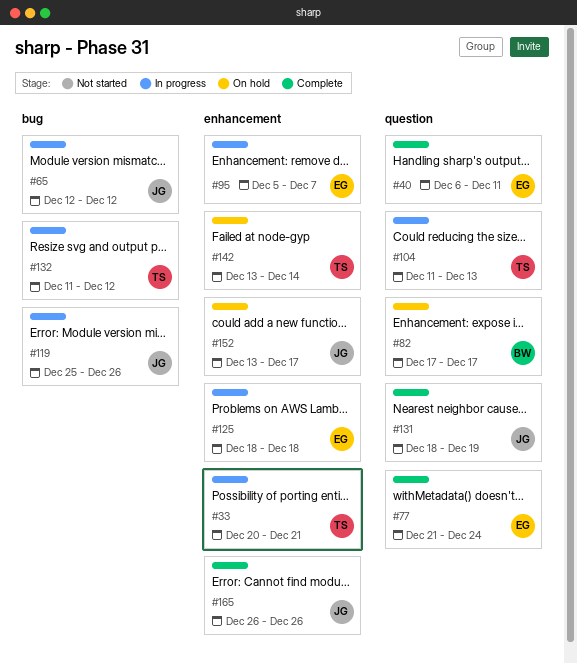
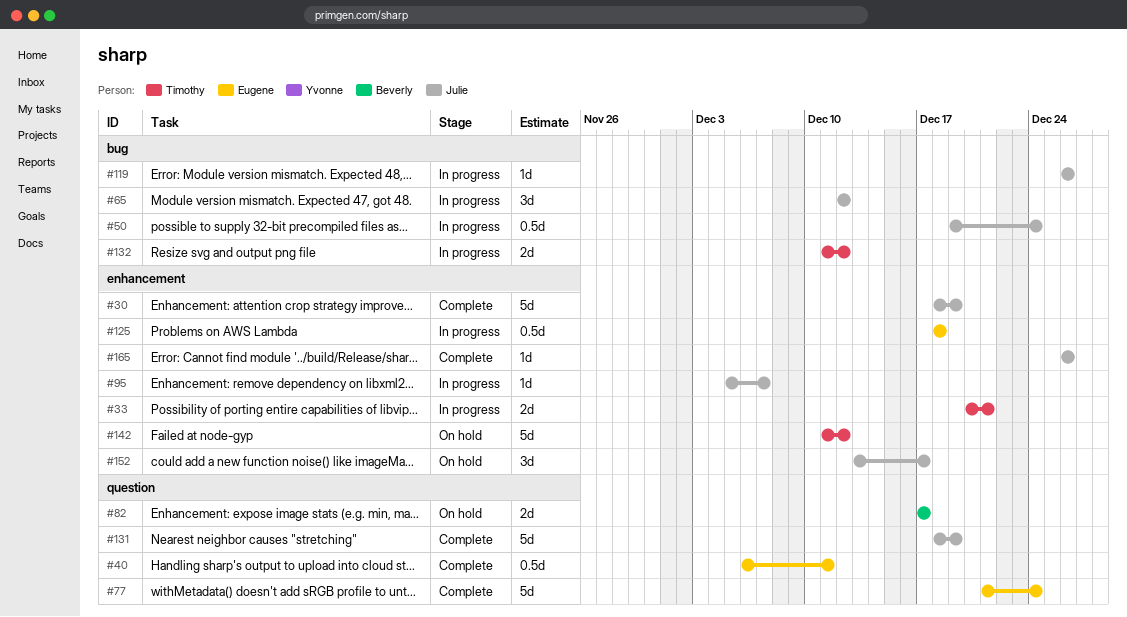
#30: none -> present
#50: none -> present
#95, owner: Eugene -> Julie
#104: present -> none
#119, start: Dec 25 -> Dec 26
#142, start: Dec 13 -> Dec 11
#142, due: Dec 14 -> Dec 12

